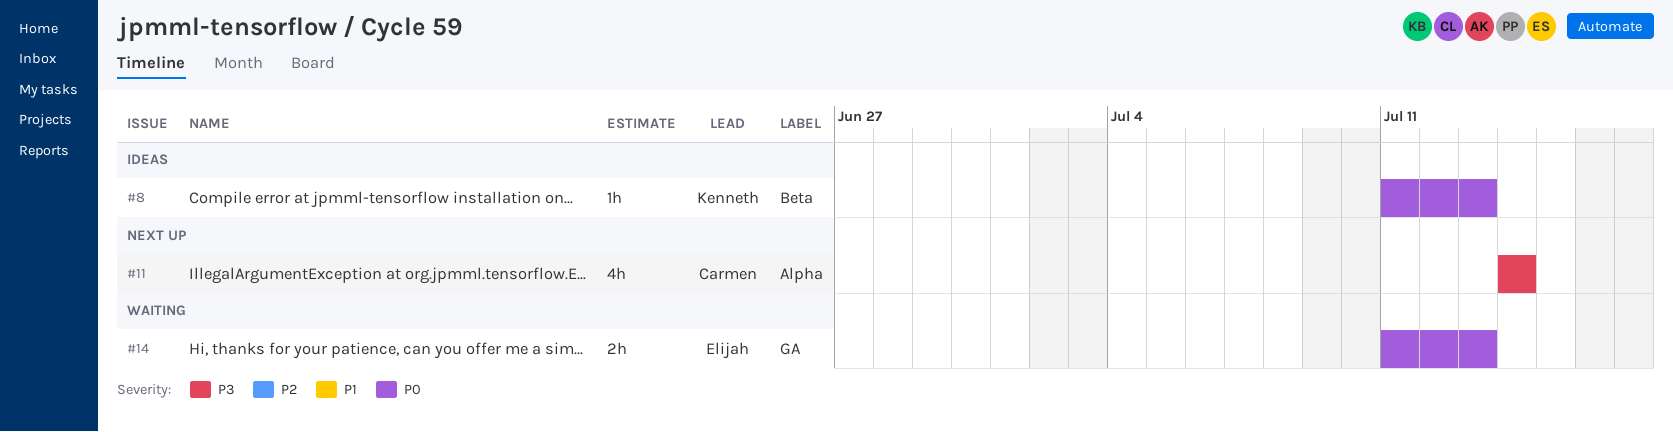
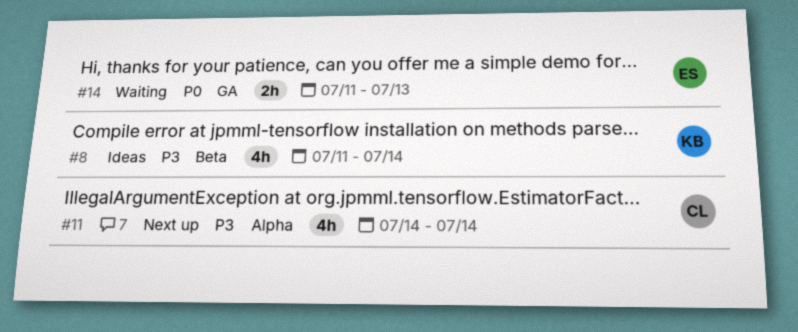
#8, priority: P0 -> P3
#8, estimate: 1h -> 4h
#8, due: Jul 13 -> Jul 14

